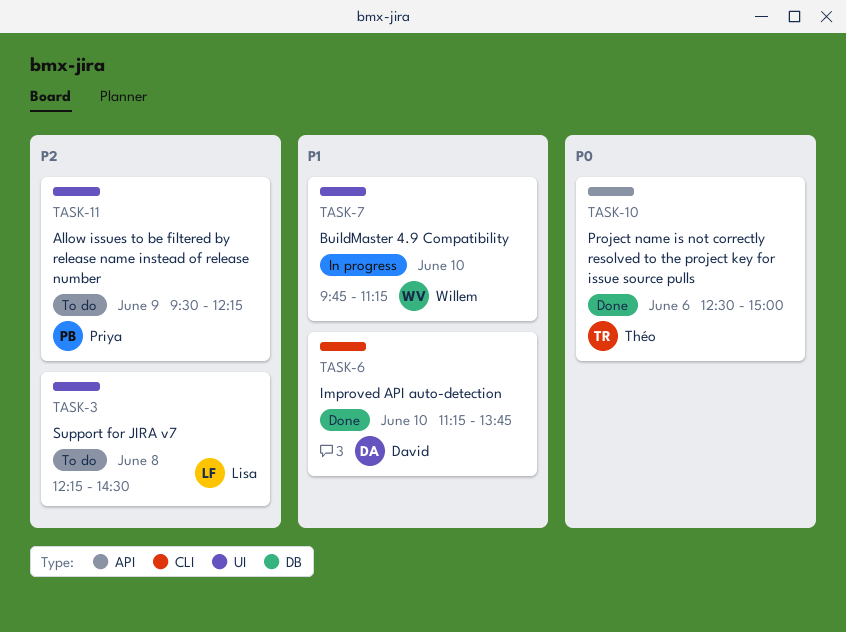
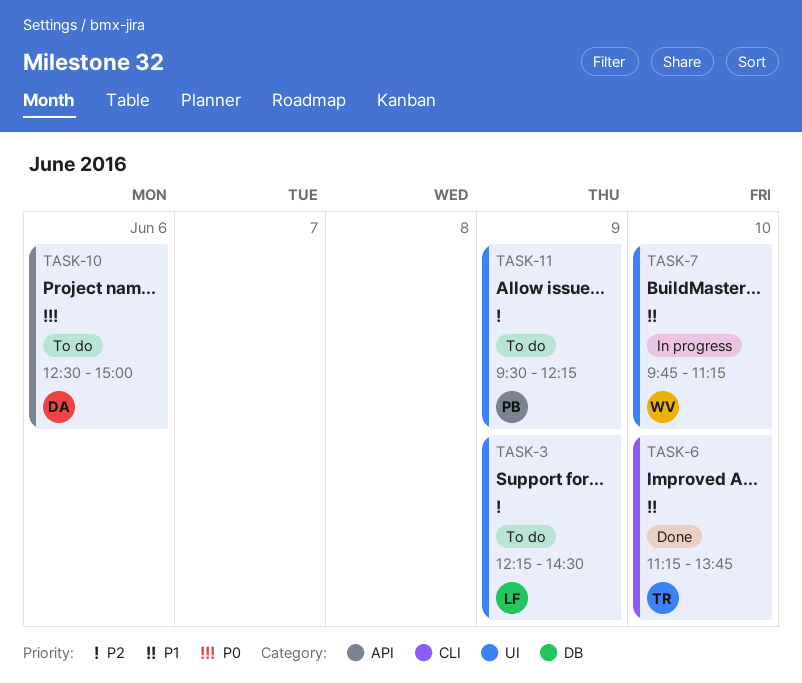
TASK-3, day: Jun 8 -> Jun 9
TASK-6, owner: David -> Théo
TASK-10, status: Done -> To do
TASK-10, owner: Théo -> David

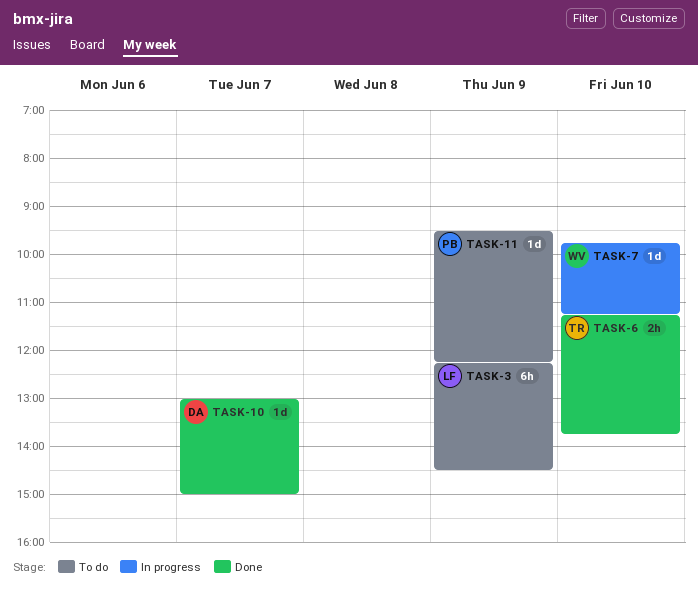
TASK-10, status: To do -> Done
TASK-10, day: Jun 6 -> Jun 7
TASK-10, begins: 12:30 -> 13:00

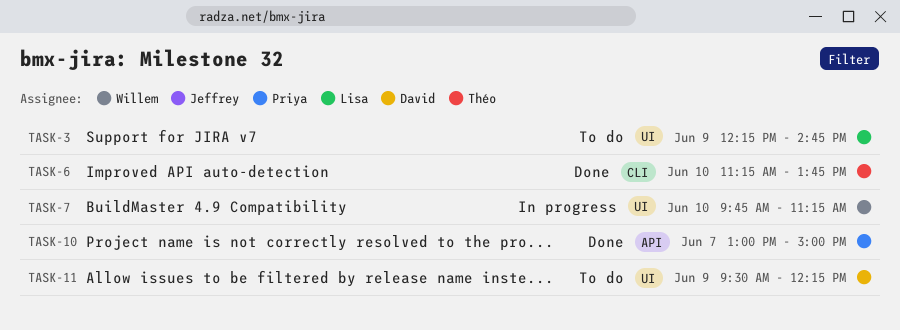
TASK-3, ends: 14:30 -> 14:45
TASK-10, owner: David -> Priya
TASK-11, owner: Priya -> David

